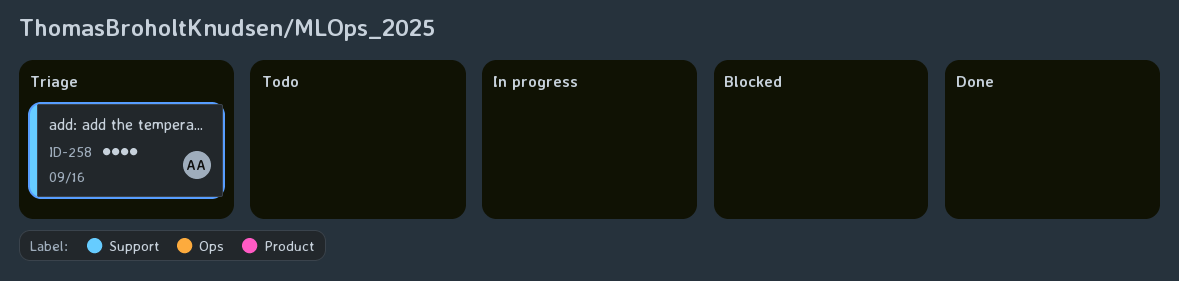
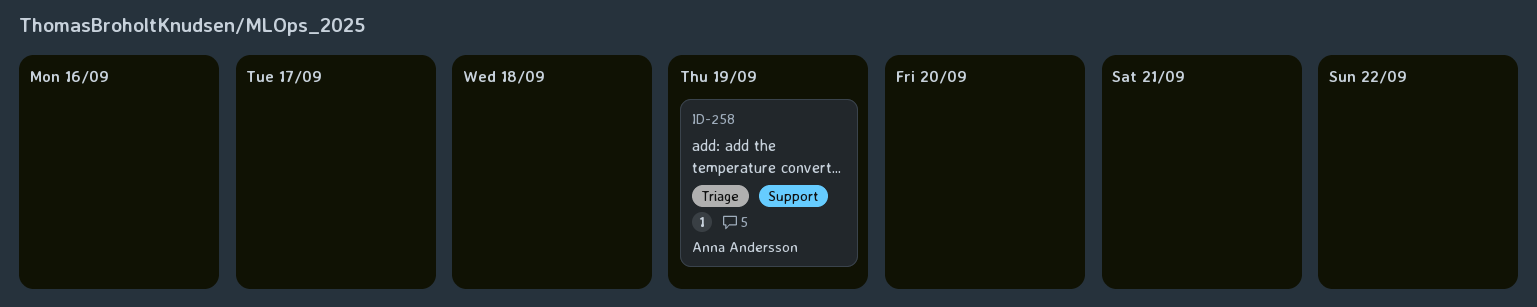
ID-258, estimate: 4 -> 1
ID-258, due: Sep 16 -> Sep 19

